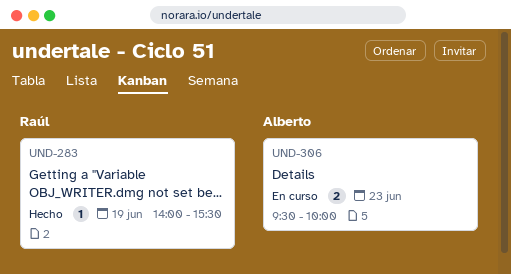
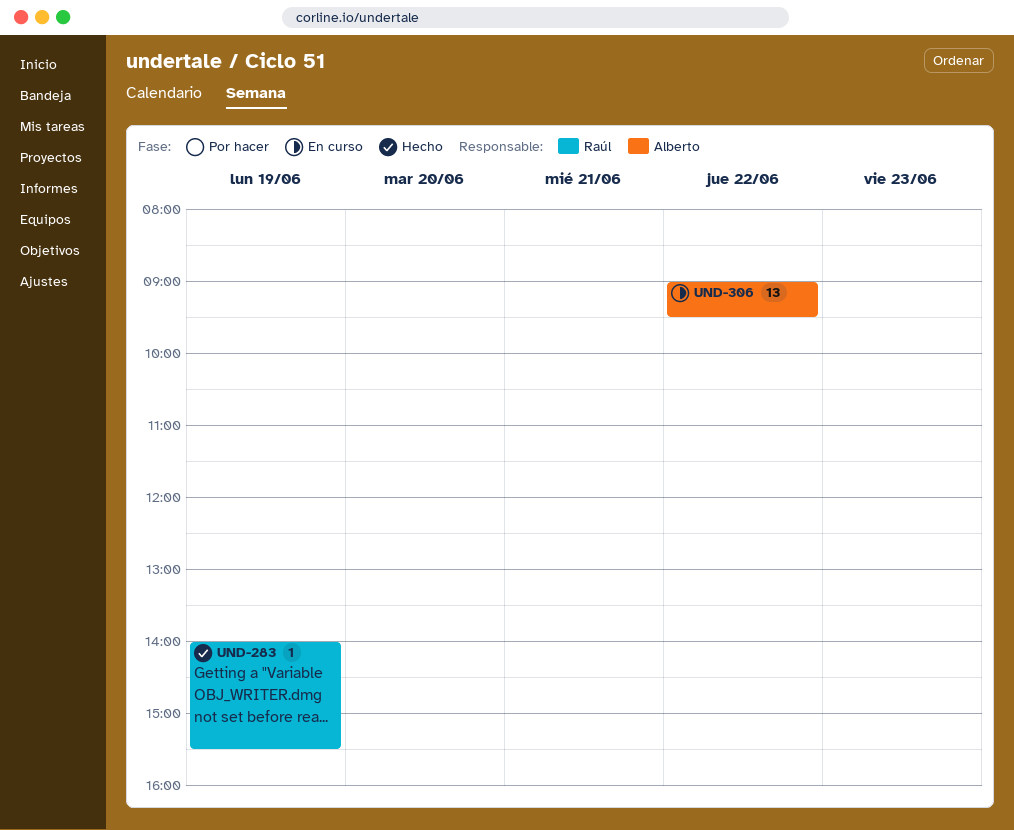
UND-306, estimate: 2 -> 13
UND-306, day: Jun 23 -> Jun 22
UND-306, begins: 09:30 -> 09:00
UND-306, ends: 10:00 -> 09:30

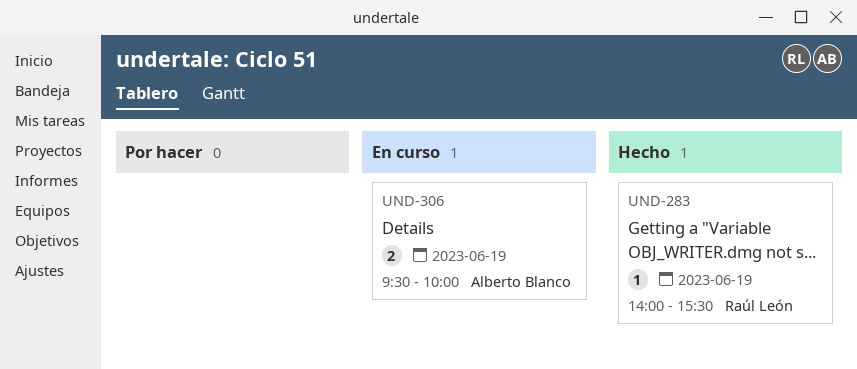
UND-306, estimate: 13 -> 2
UND-306, day: Jun 22 -> Jun 19
UND-306, begins: 09:00 -> 09:30
UND-306, ends: 09:30 -> 10:00

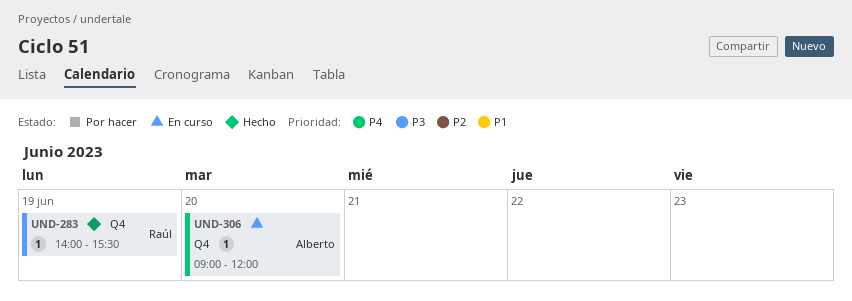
UND-306, estimate: 2 -> 1
UND-306, day: Jun 19 -> Jun 20
UND-306, begins: 09:30 -> 09:00
UND-306, ends: 10:00 -> 12:00

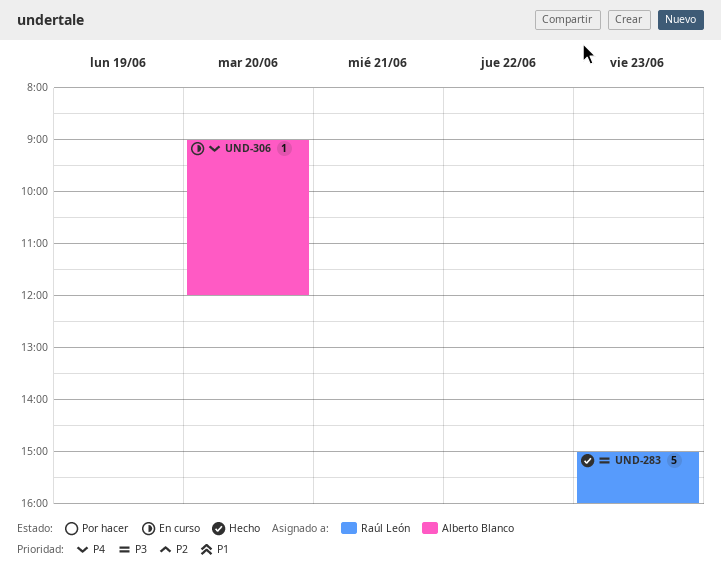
UND-283, estimate: 1 -> 5
UND-283, day: Jun 19 -> Jun 23
UND-283, begins: 14:00 -> 15:00
UND-283, ends: 15:30 -> 16:00

